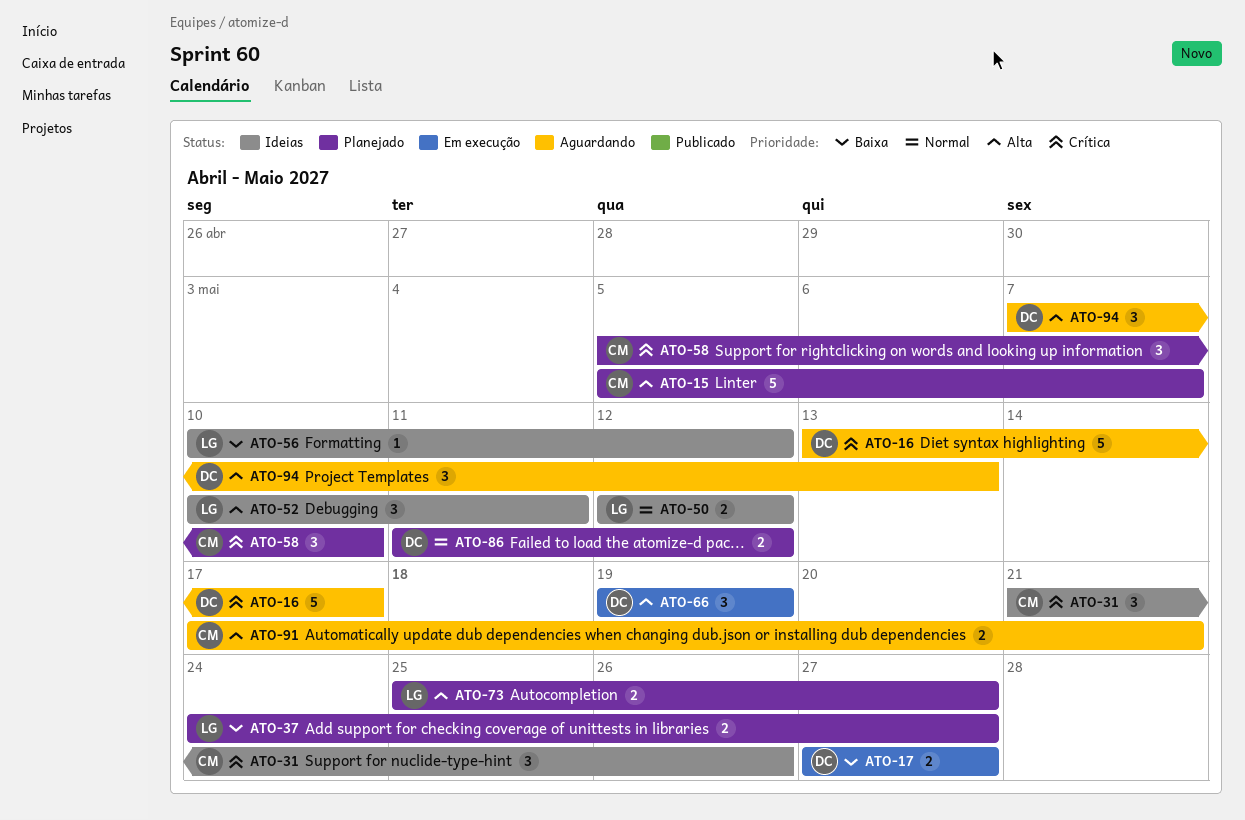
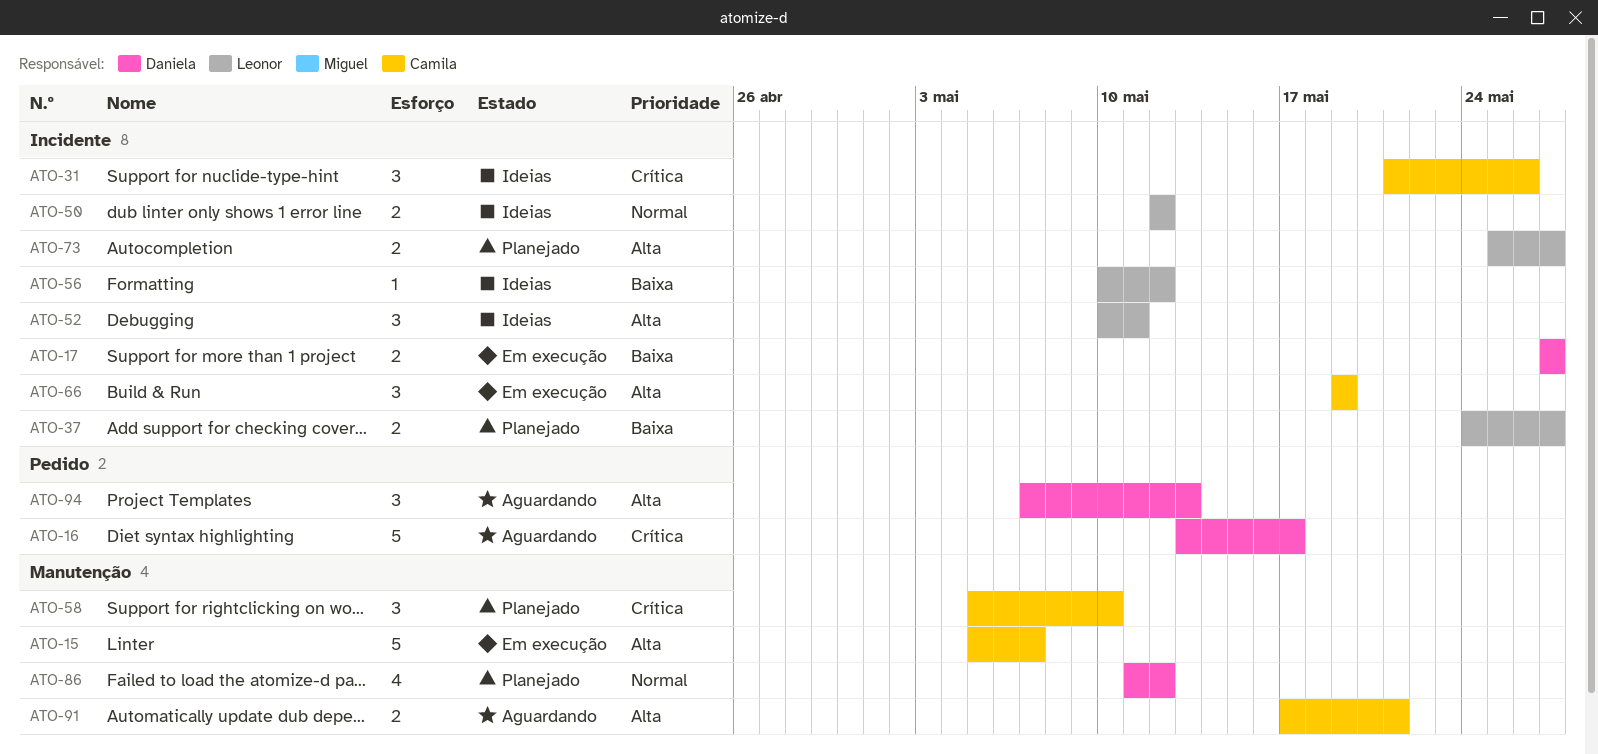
ATO-15, status: Planejado -> Em execução
ATO-66, owner: Daniela -> Camila
ATO-86, estimate: 2 -> 4

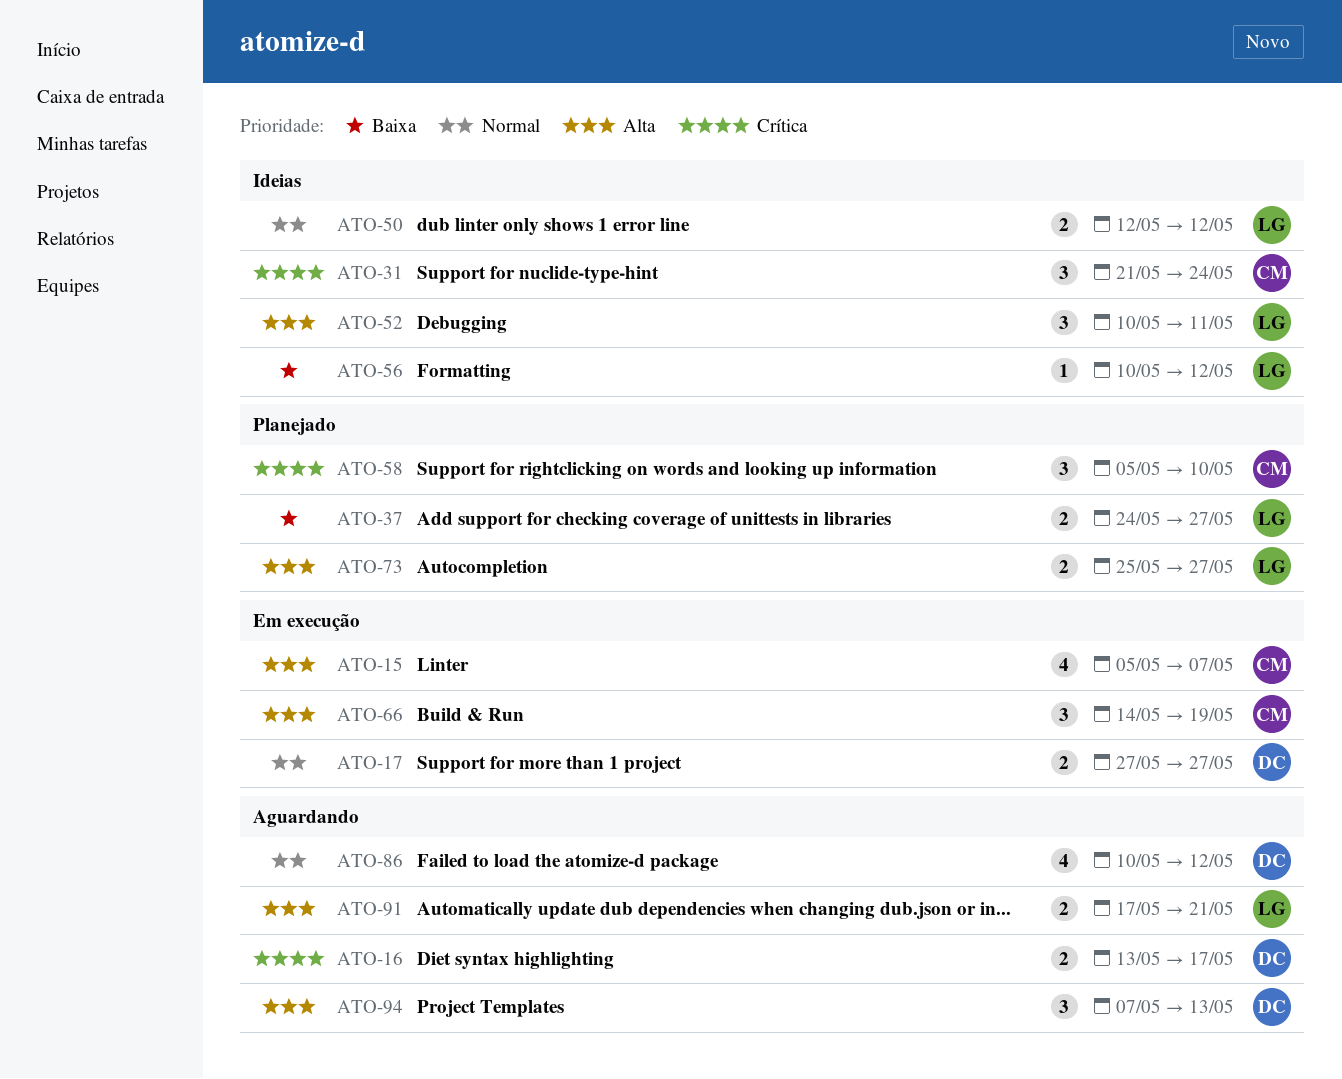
ATO-15, estimate: 5 -> 4
ATO-16, estimate: 5 -> 2
ATO-17, priority: Baixa -> Normal
ATO-31, due: May 26 -> May 24
ATO-66, start: May 19 -> May 14
ATO-86, status: Planejado -> Aguardando
ATO-86, start: May 11 -> May 10
ATO-91, owner: Camila -> Leonor

